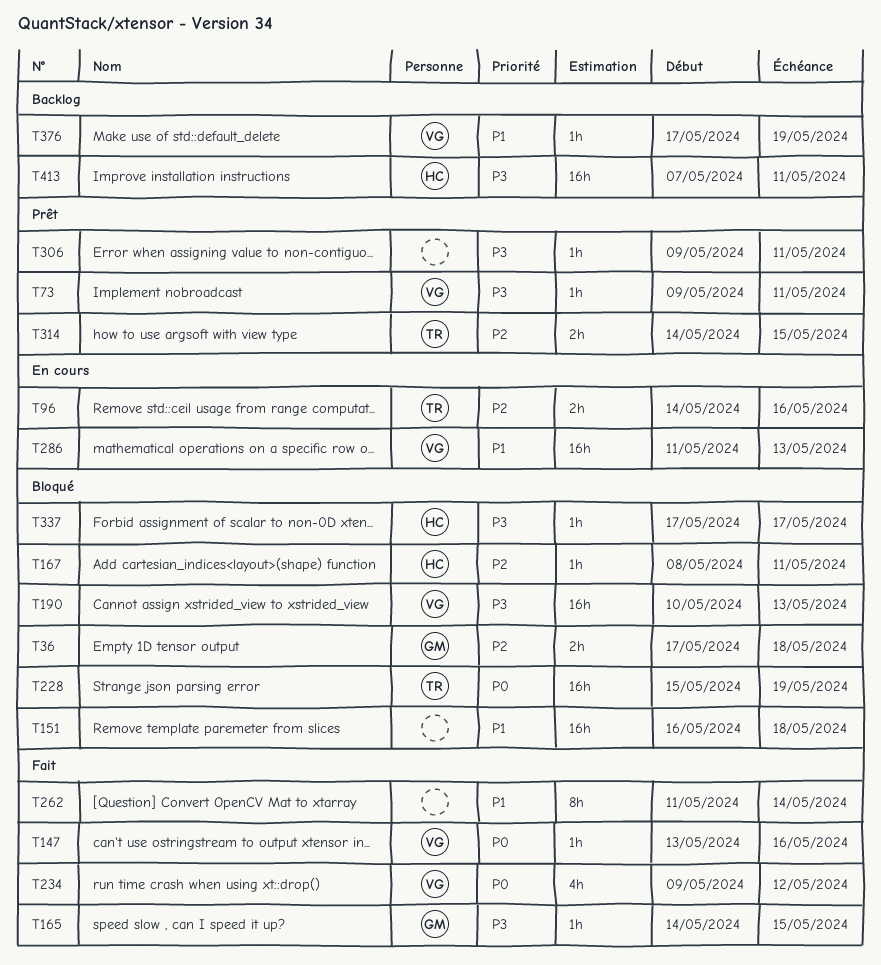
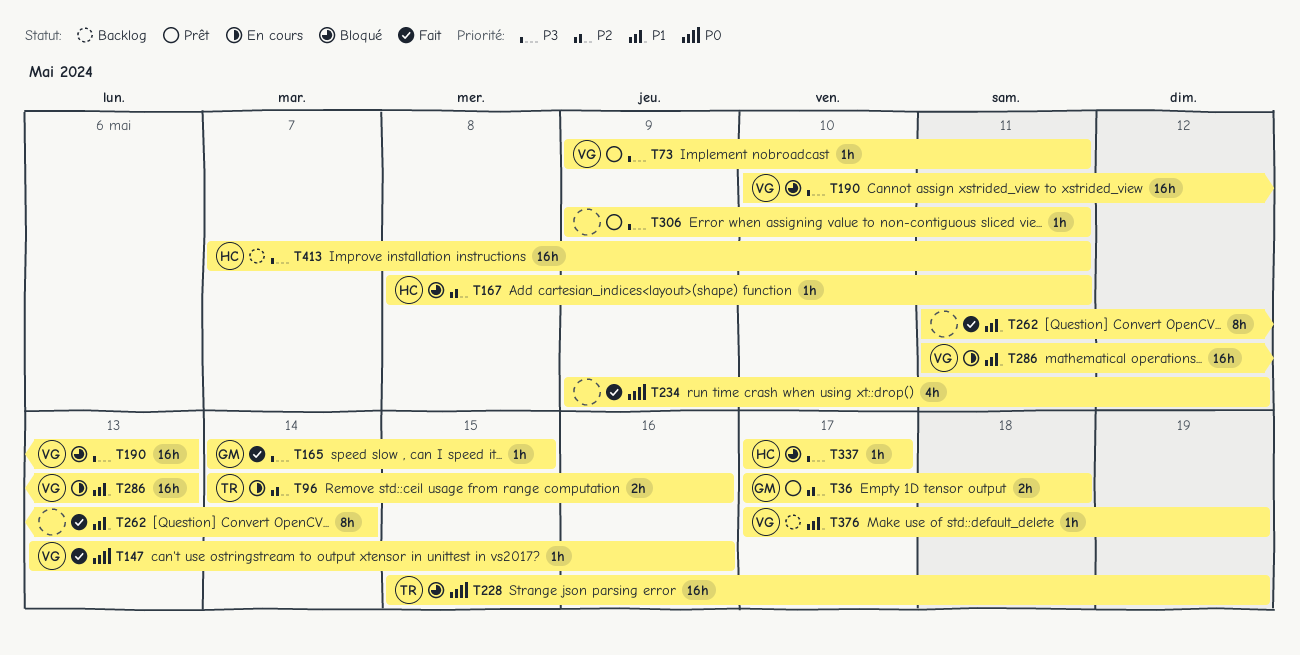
T36, status: Bloqué -> Prêt
T151: present -> none
T234, owner: VG -> none
T314: present -> none

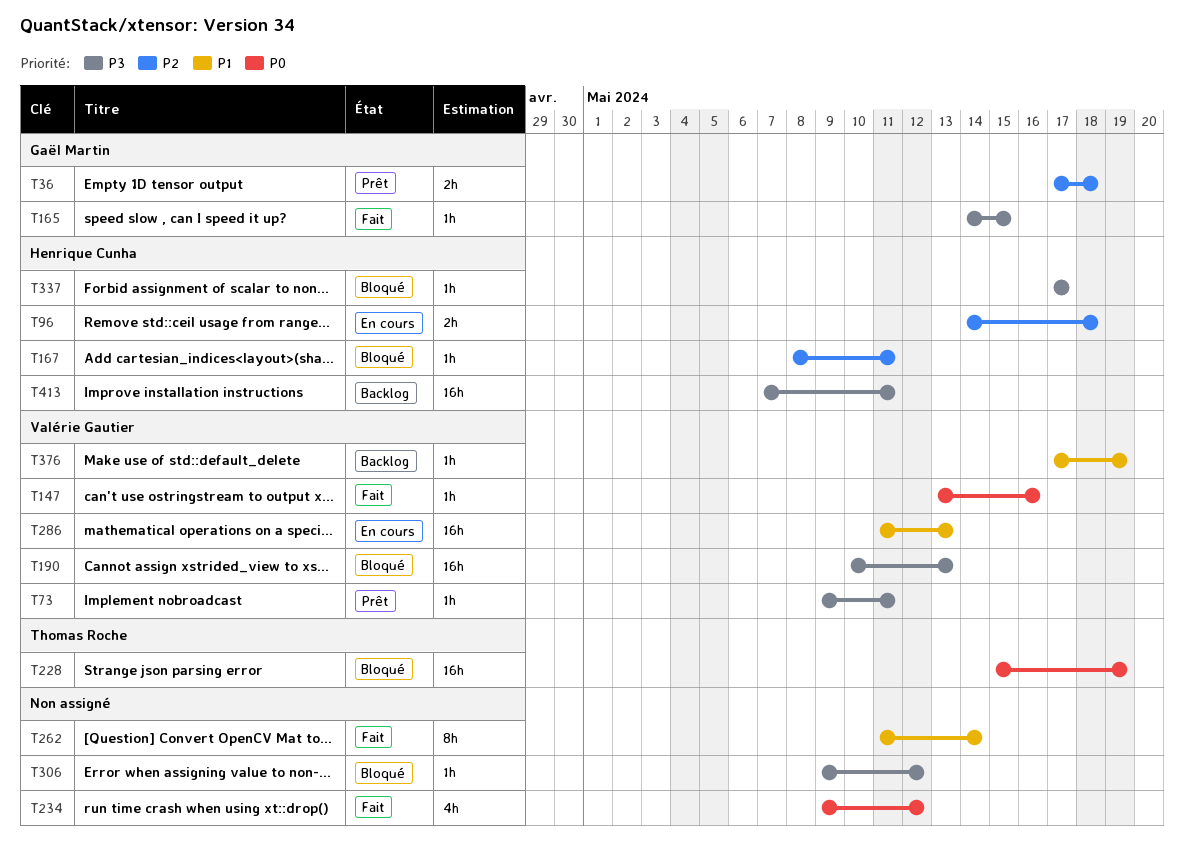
T96, owner: Thomas Roche -> Henrique Cunha
T96, due: May 16 -> May 18
T306, status: Prêt -> Bloqué
T306, due: May 11 -> May 12

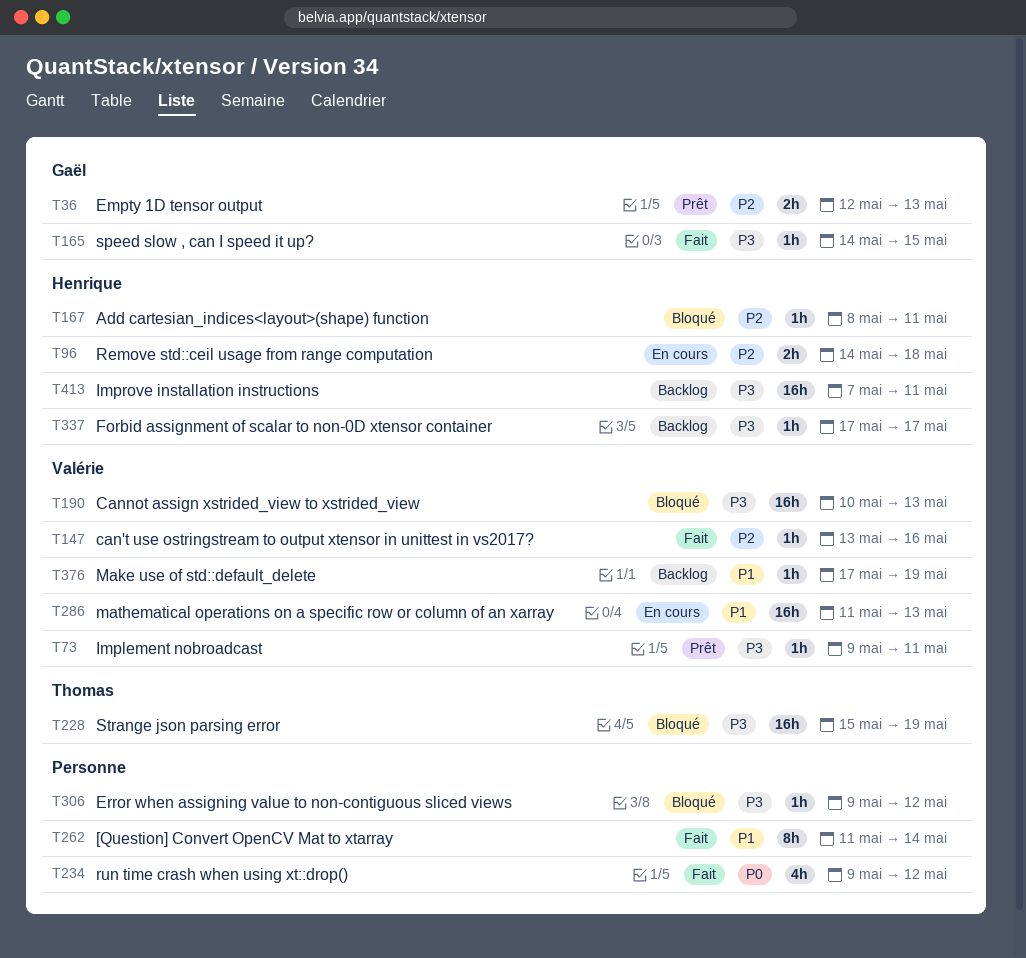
T36, start: May 17 -> May 12
T36, due: May 18 -> May 13
T147, priority: P0 -> P2
T228, priority: P0 -> P3
T337, status: Bloqué -> Backlog

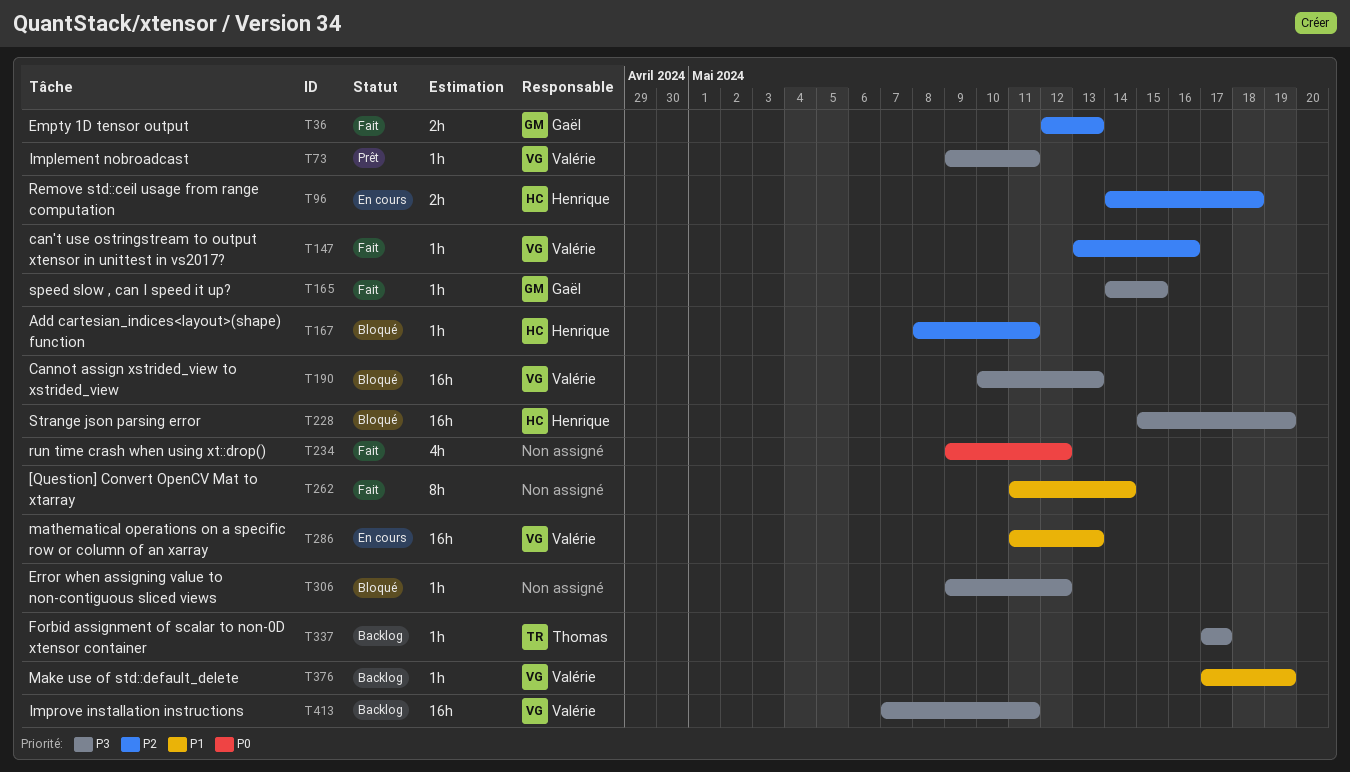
T36, status: Prêt -> Fait
T228, owner: Thomas -> Henrique
T337, owner: Henrique -> Thomas
T413, owner: Henrique -> Valérie

